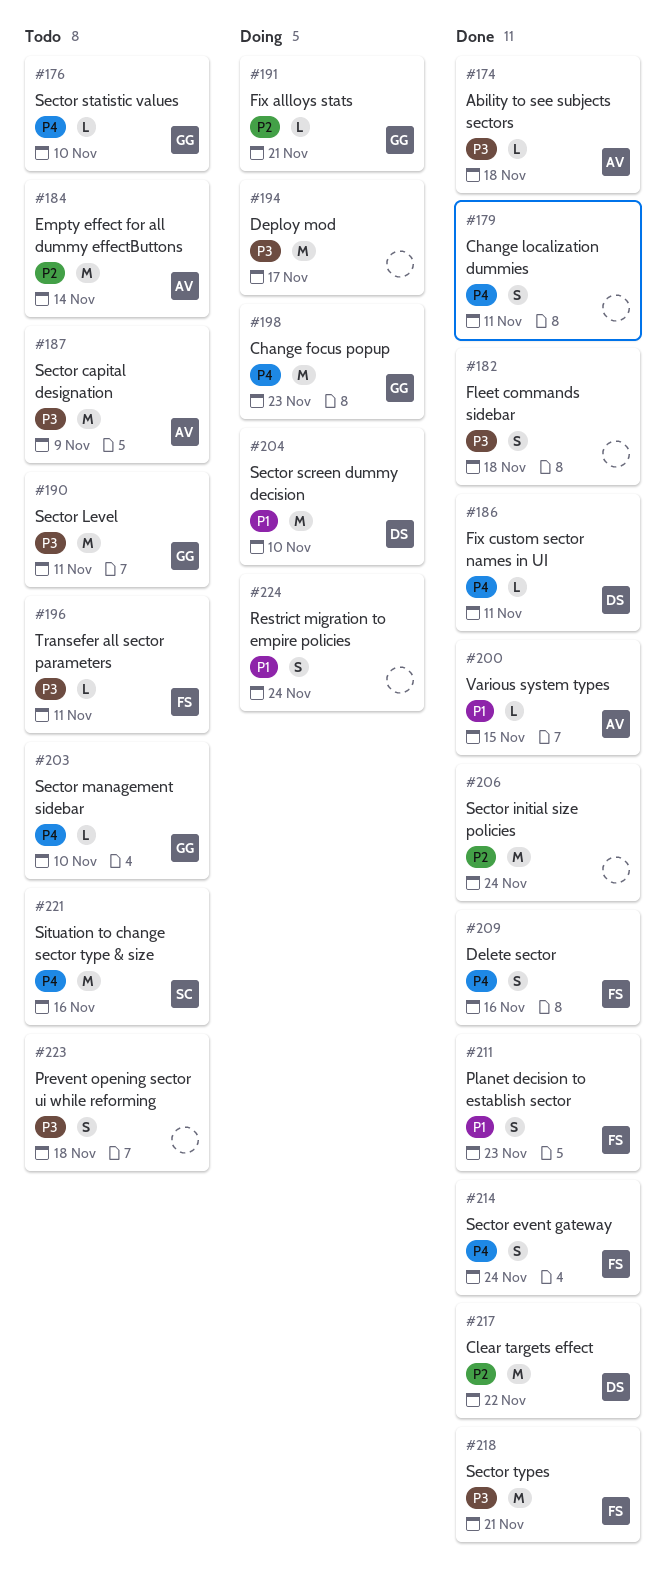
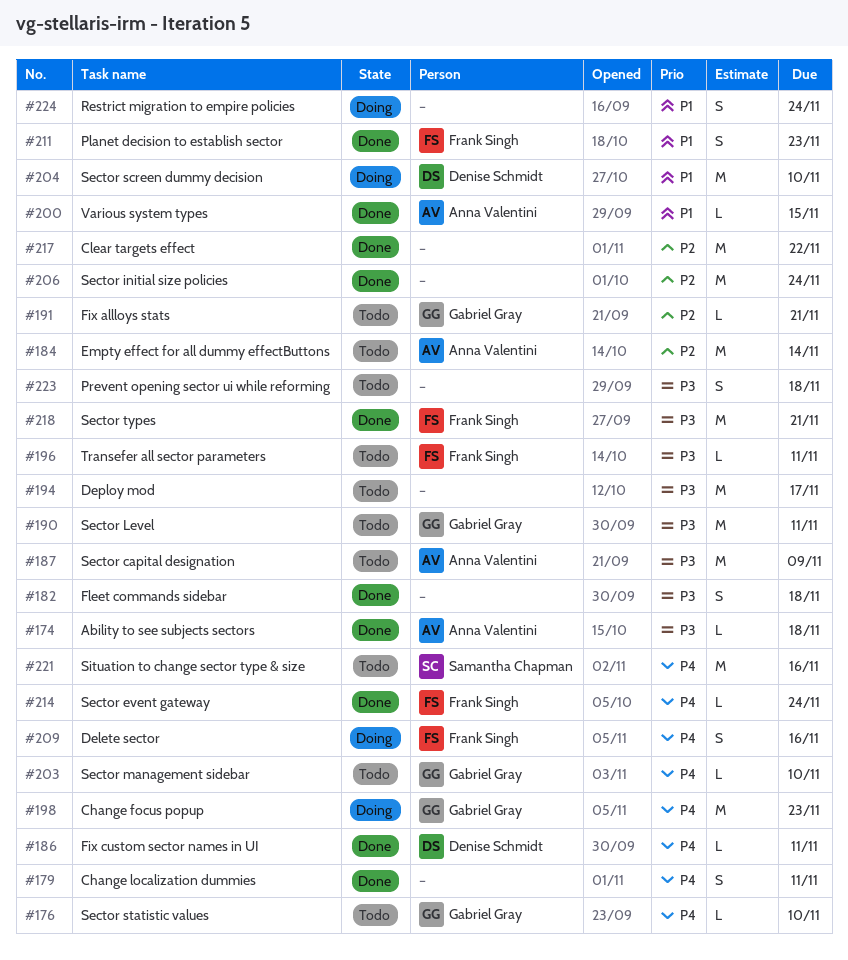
#191, status: Doing -> Todo
#194, status: Doing -> Todo
#209, status: Done -> Doing
#214, estimate: S -> L
#217, owner: Denise Schmidt -> none

